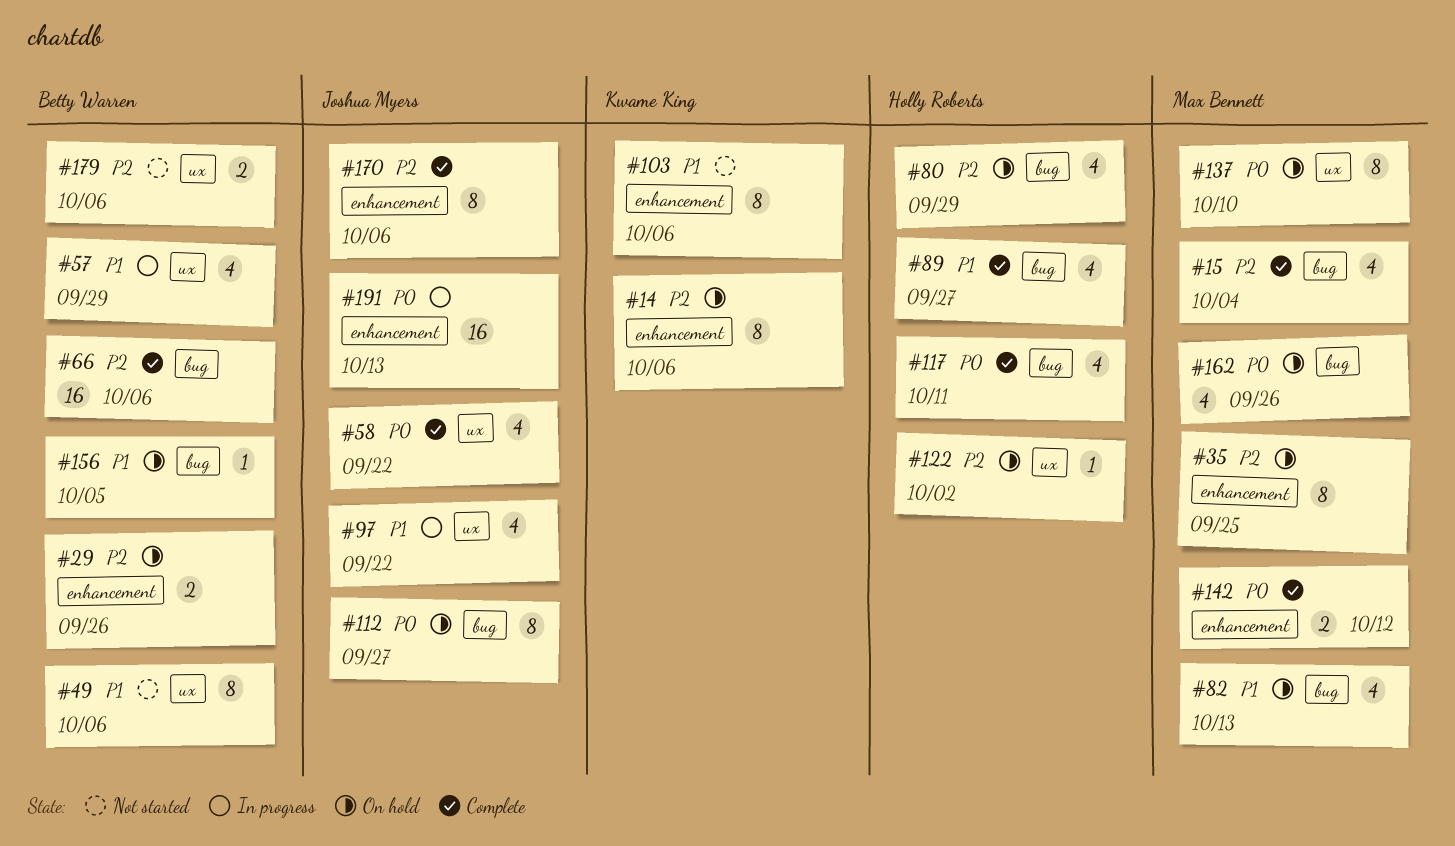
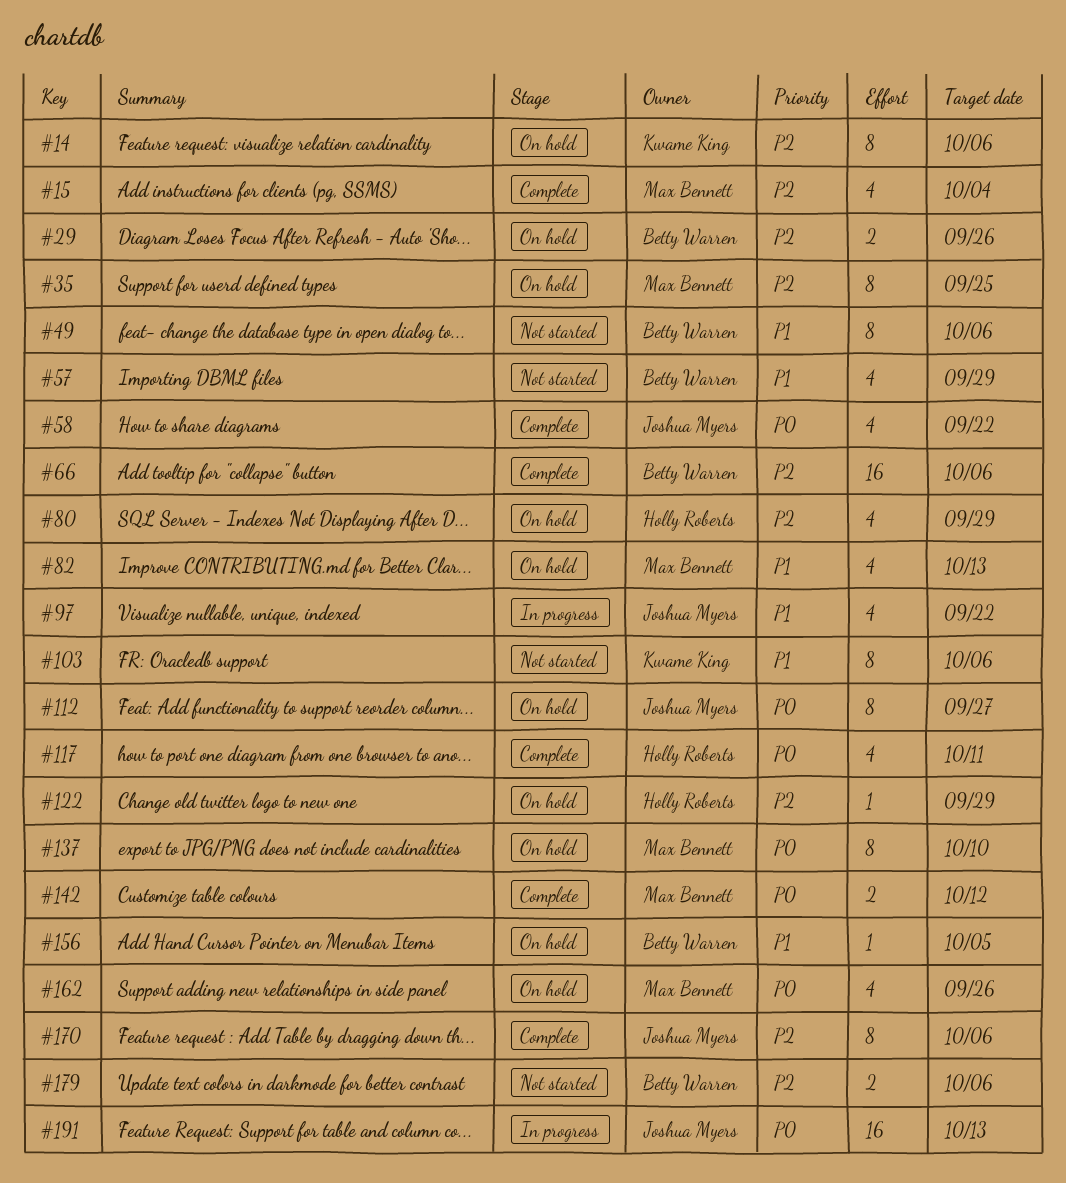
#57, status: In progress -> Not started
#89: present -> none
#122, due: Oct 2 -> Sep 29

